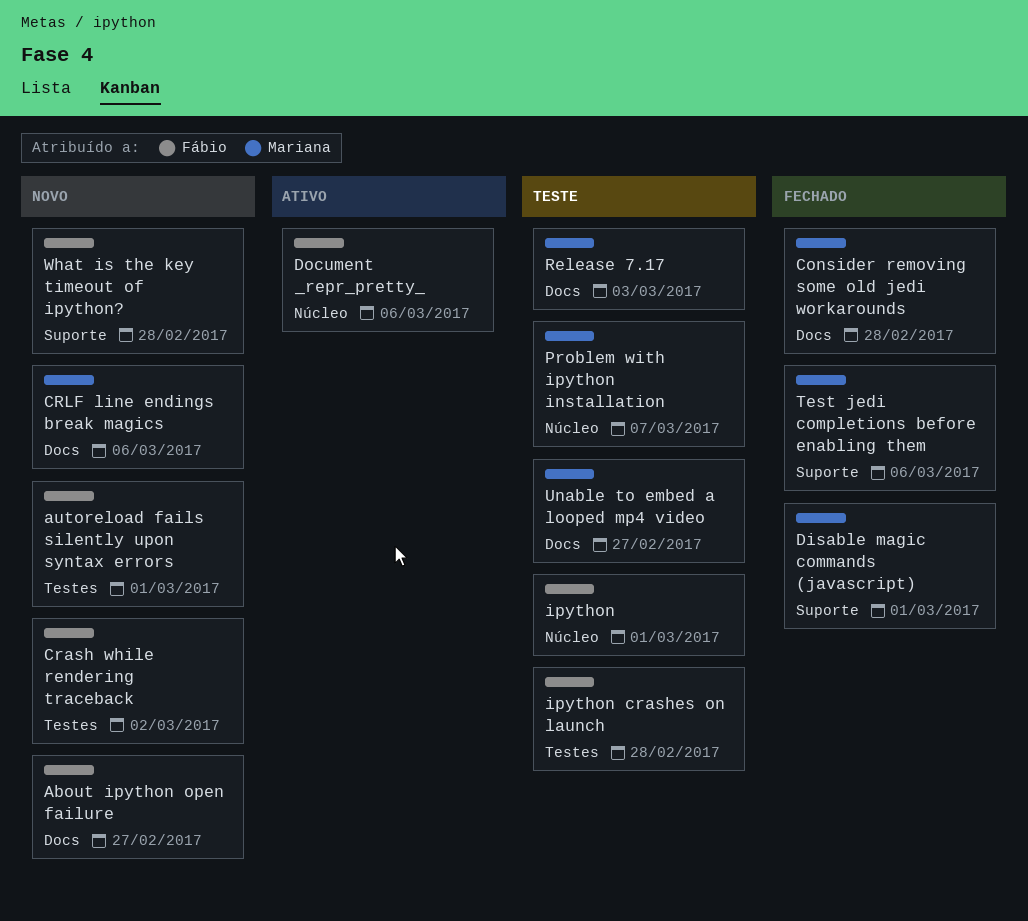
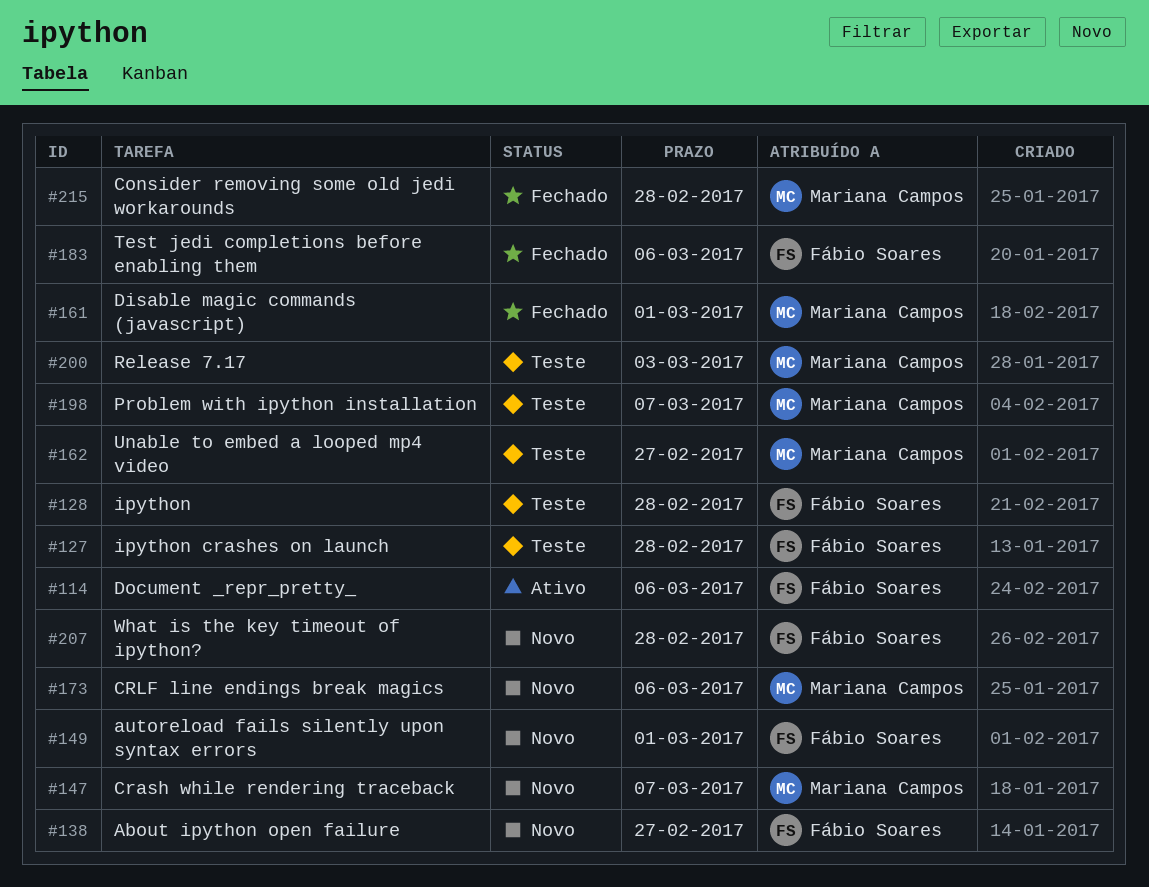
Crash while rendering traceback, owner: Fábio Soares -> Mariana Campos
Crash while rendering traceback, due: Mar 2 -> Mar 7
ipython, due: Mar 1 -> Feb 28
Test jedi completions before enabling them, owner: Mariana Campos -> Fábio Soares

